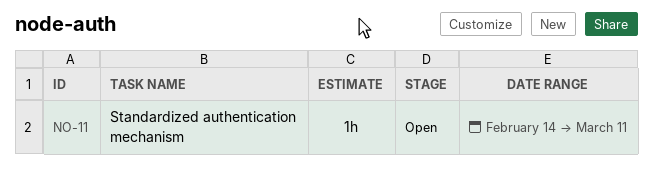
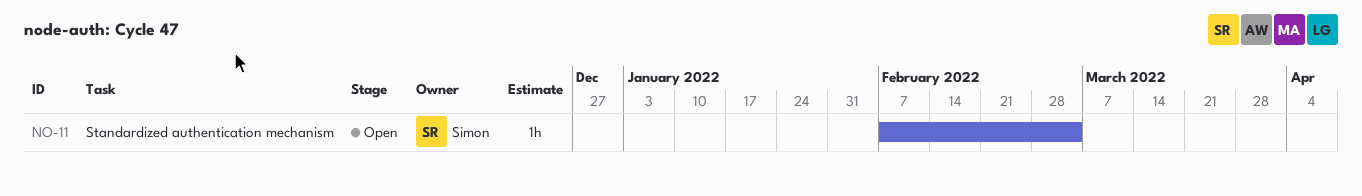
NO-11, start: Feb 14 -> Feb 7
NO-11, due: Mar 11 -> Mar 4

